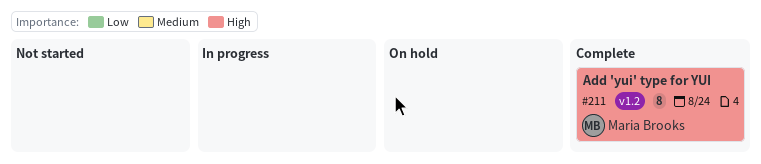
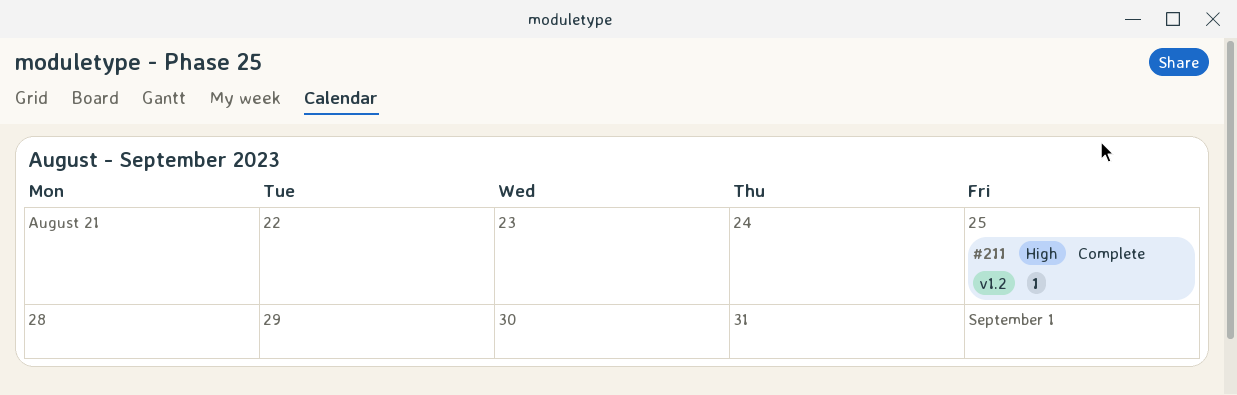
#211, estimate: 8 -> 1
#211, due: Aug 24 -> Aug 25

